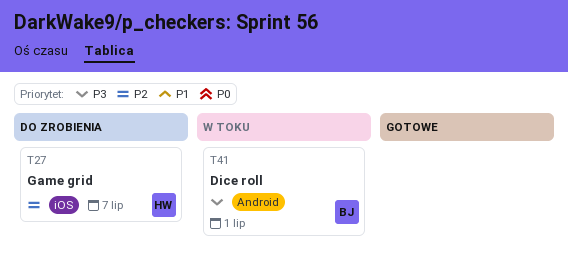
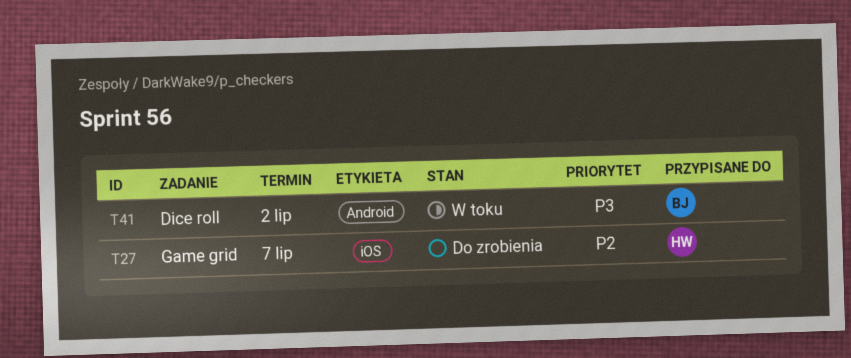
T41, due: Jul 1 -> Jul 2

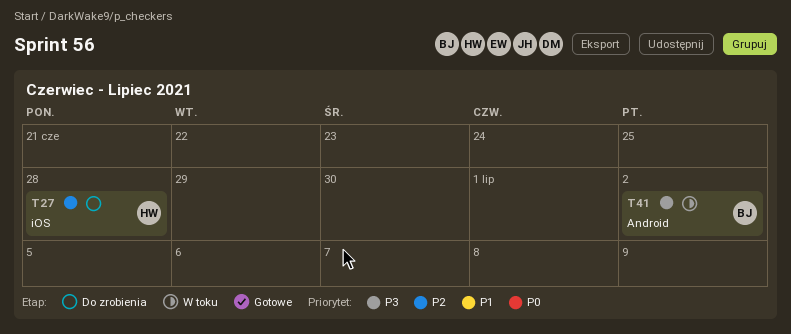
T27, due: Jul 7 -> Jun 28

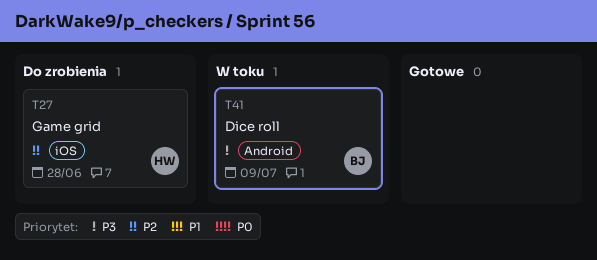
T41, due: Jul 2 -> Jul 9

